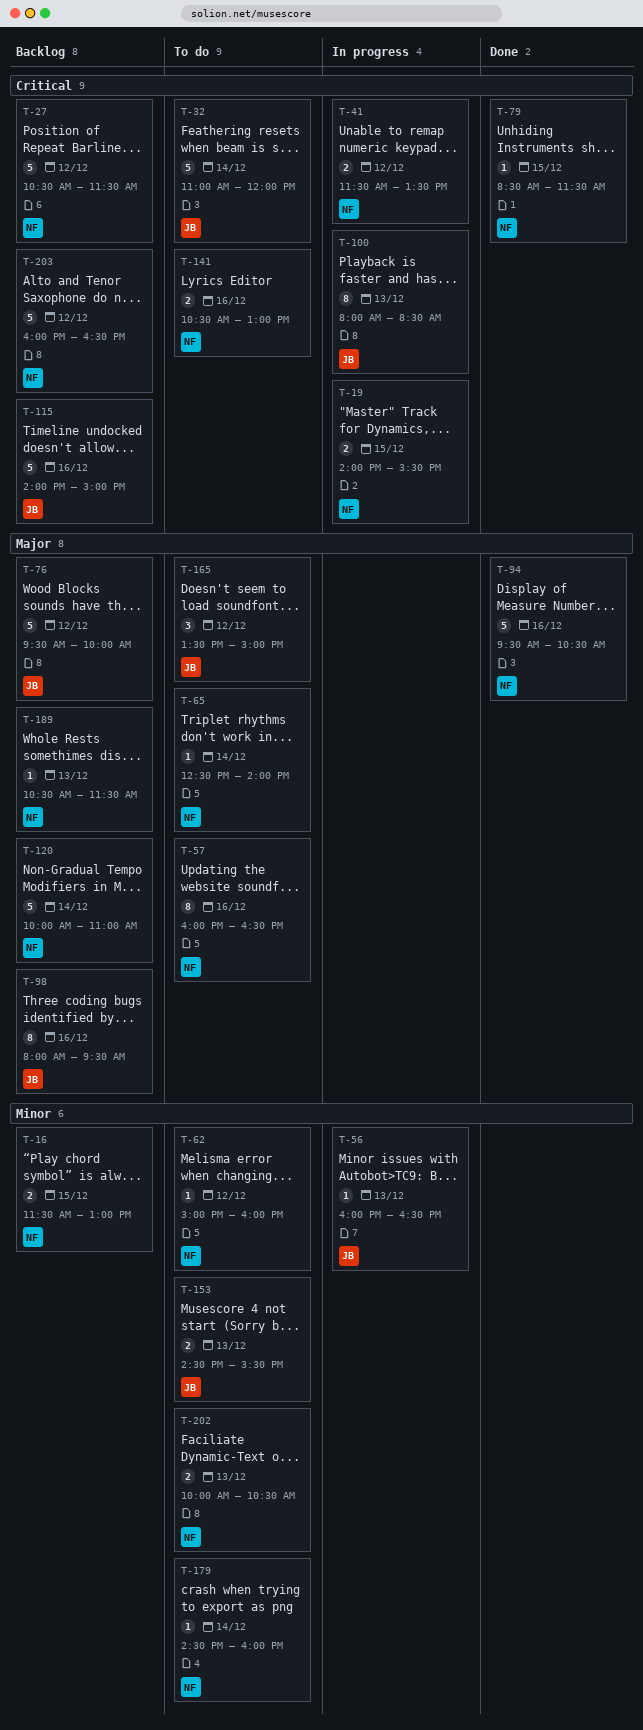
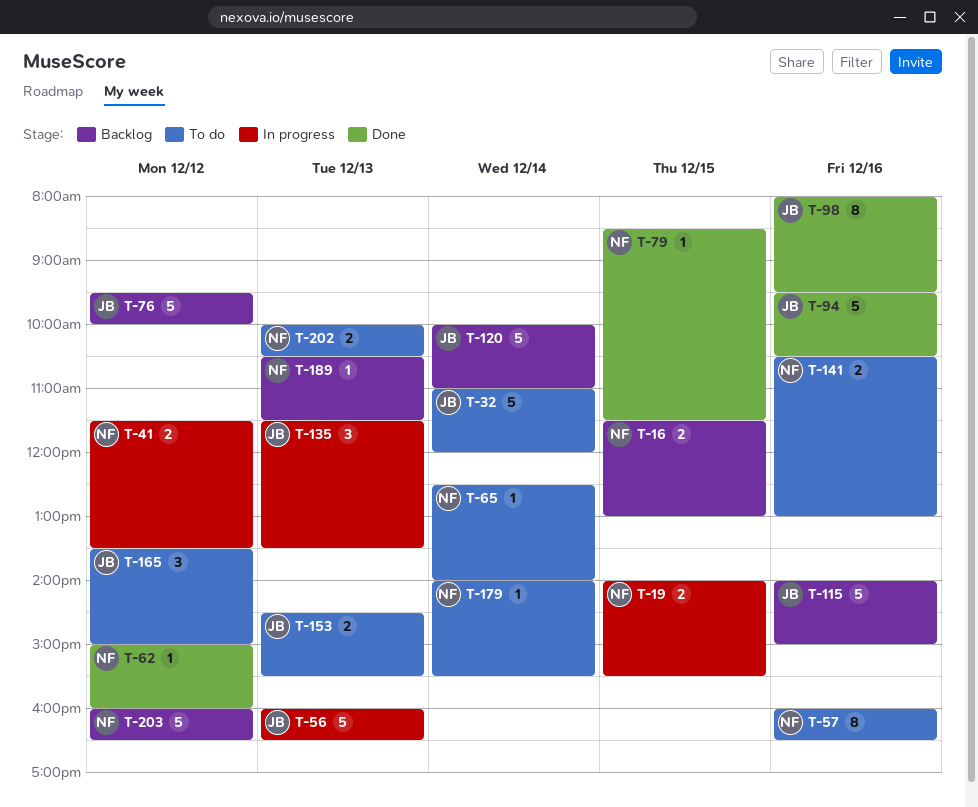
T-27: present -> none
T-56, estimate: 1 -> 5
T-62, status: To do -> Done
T-94, owner: NF -> JB
T-98, status: Backlog -> Done
T-100: present -> none
T-120, owner: NF -> JB
T-135: none -> present
T-179, begins: 14:30 -> 14:00
T-179, ends: 16:00 -> 15:30

